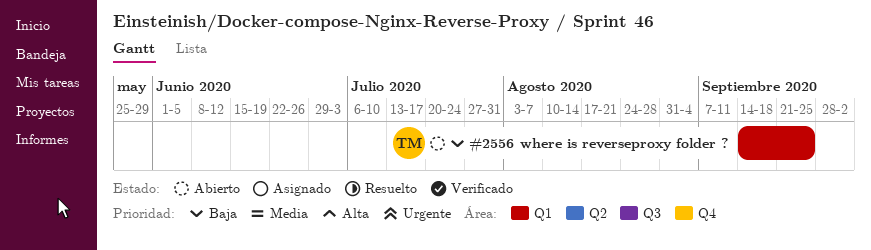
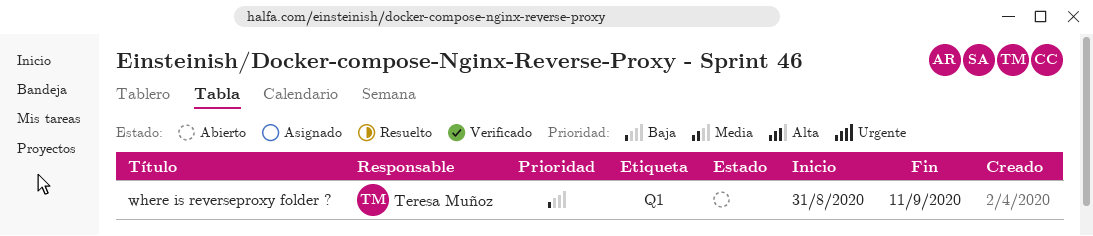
where is reverseproxy folder ?, start: Sep 14 -> Aug 31
where is reverseproxy folder ?, due: Sep 25 -> Sep 11

